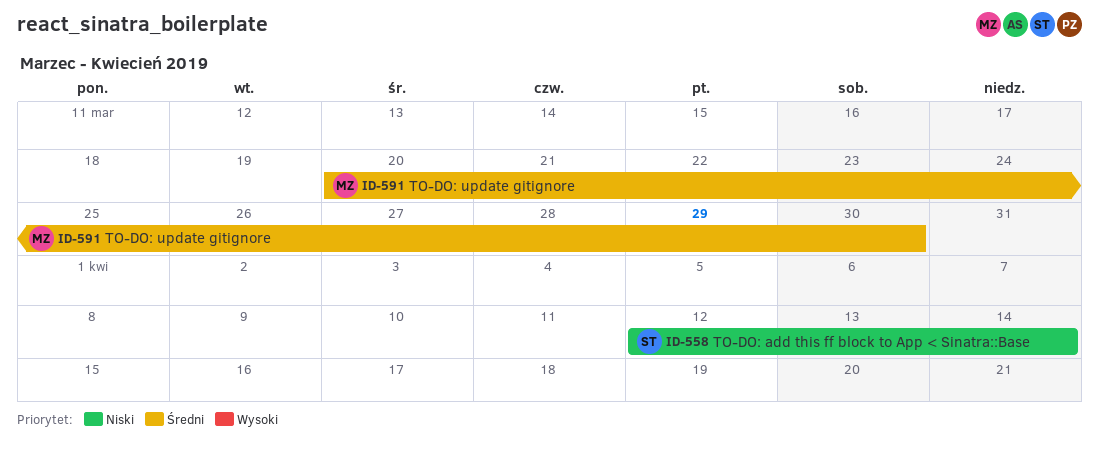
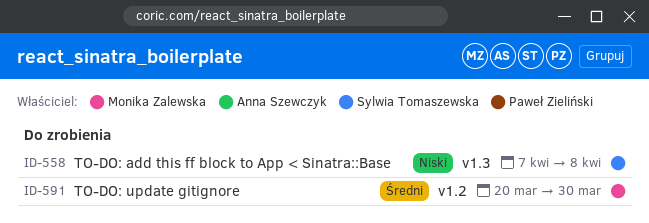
ID-558, start: Apr 12 -> Apr 7
ID-558, due: Apr 14 -> Apr 8

